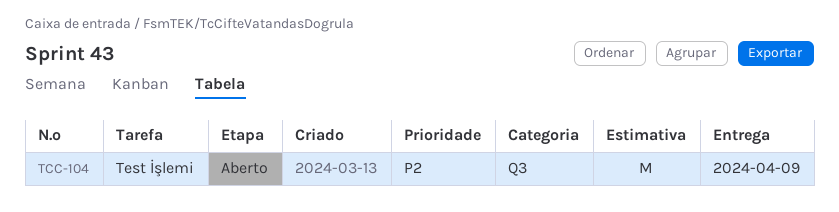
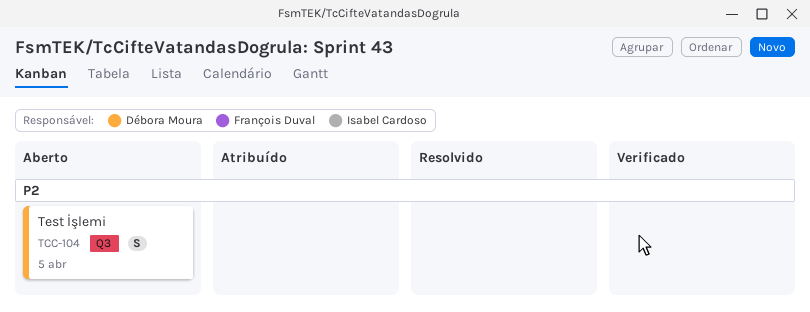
TCC-104, estimate: M -> S
TCC-104, due: Apr 9 -> Apr 5

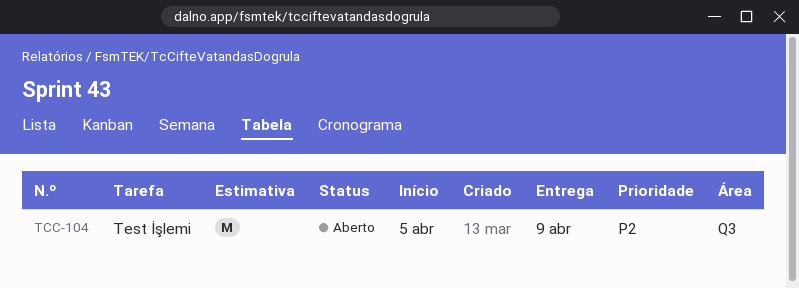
TCC-104, estimate: S -> M
TCC-104, due: Apr 5 -> Apr 9

